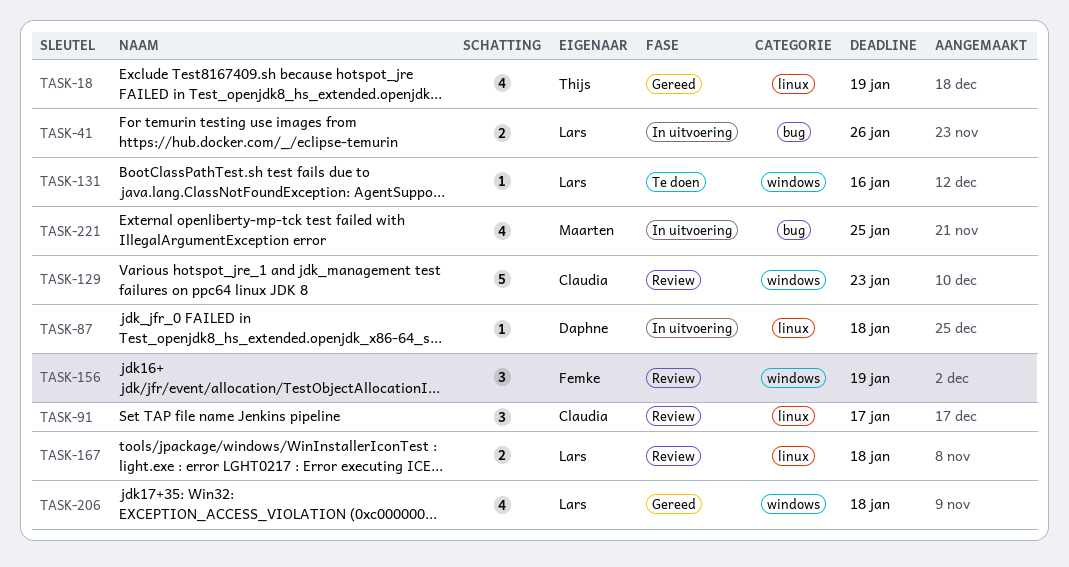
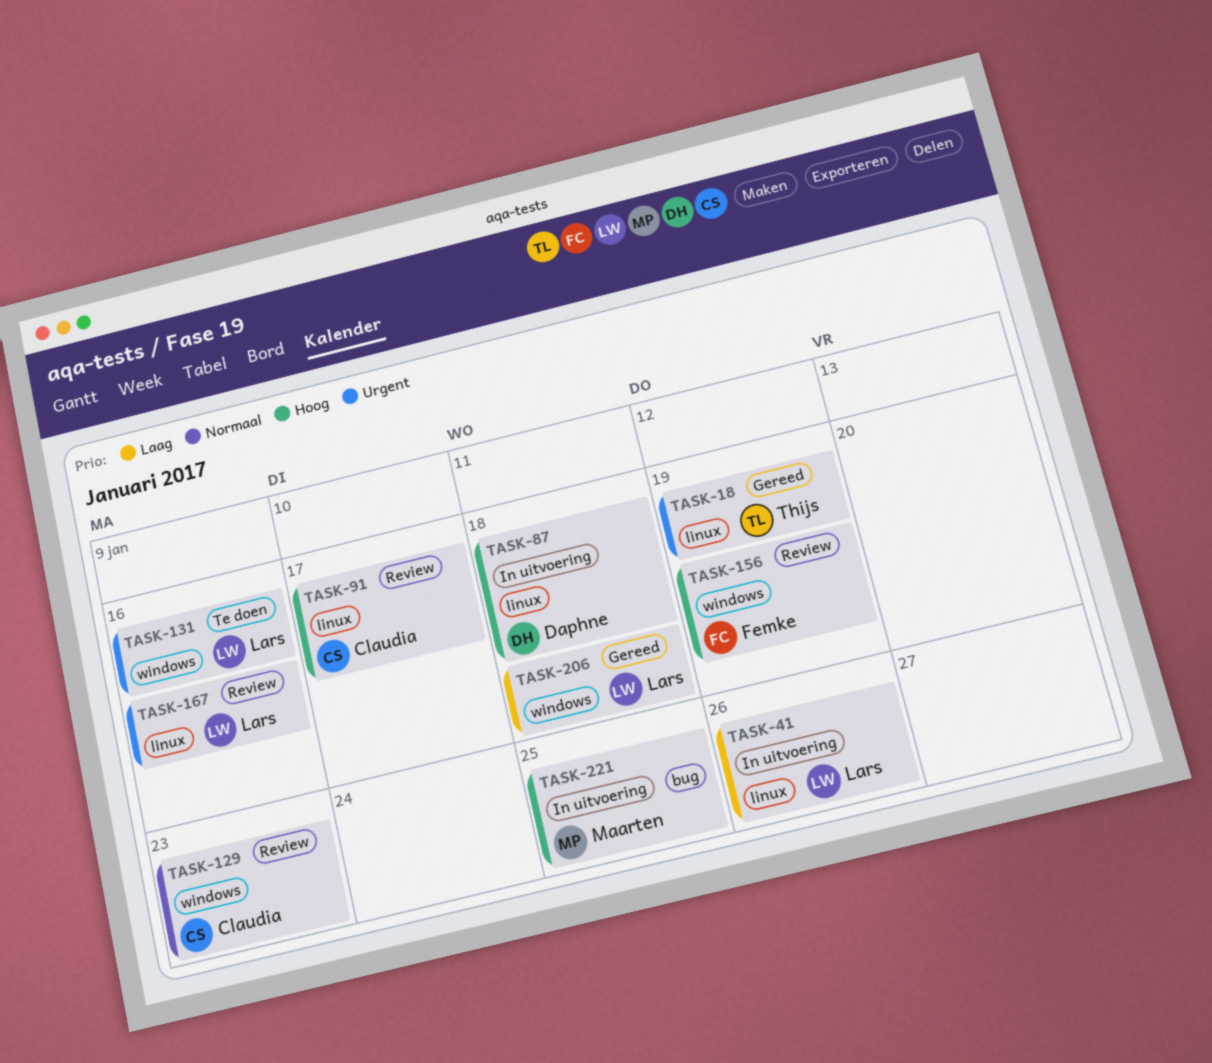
TASK-41, label: bug -> linux
TASK-167, due: Jan 18 -> Jan 16

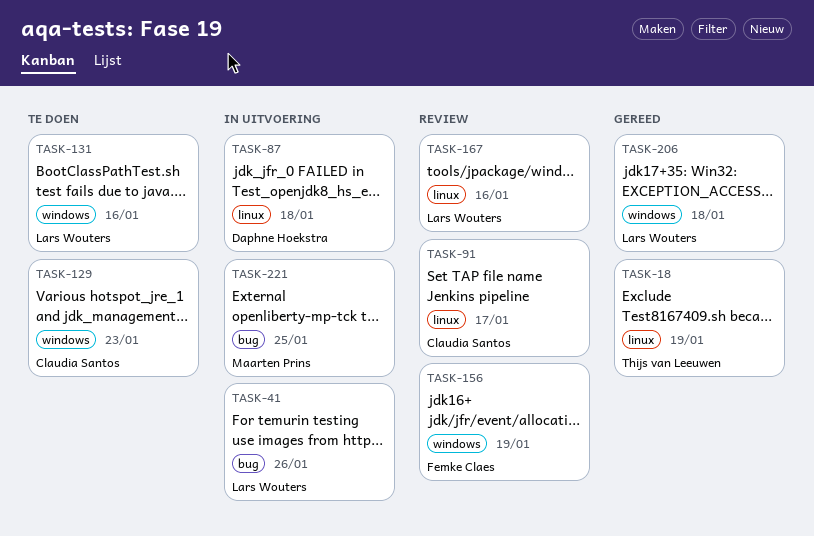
TASK-41, label: linux -> bug
TASK-129, status: Review -> Te doen

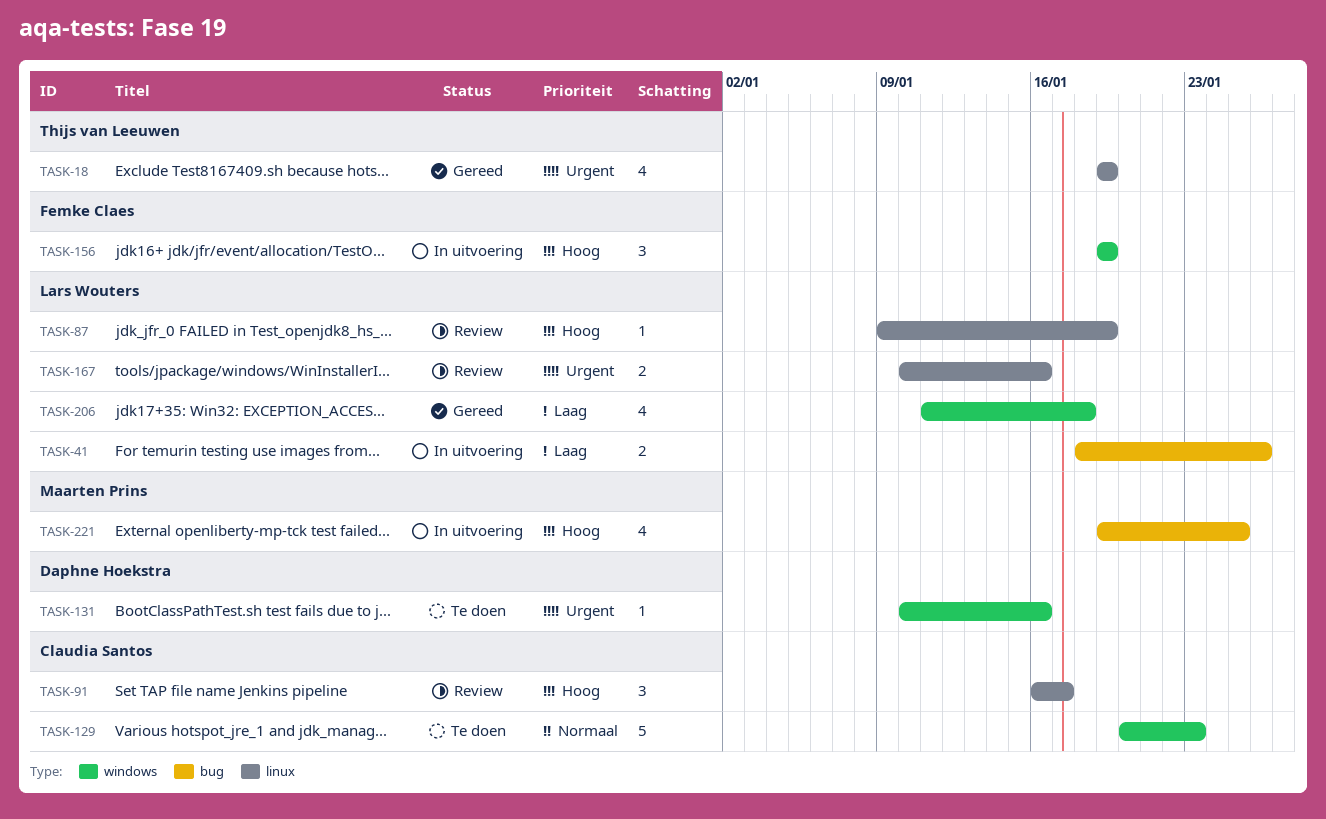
TASK-87, status: In uitvoering -> Review
TASK-87, owner: Daphne Hoekstra -> Lars Wouters
TASK-87, due: Jan 18 -> Jan 19
TASK-131, owner: Lars Wouters -> Daphne Hoekstra
TASK-156, status: Review -> In uitvoering

